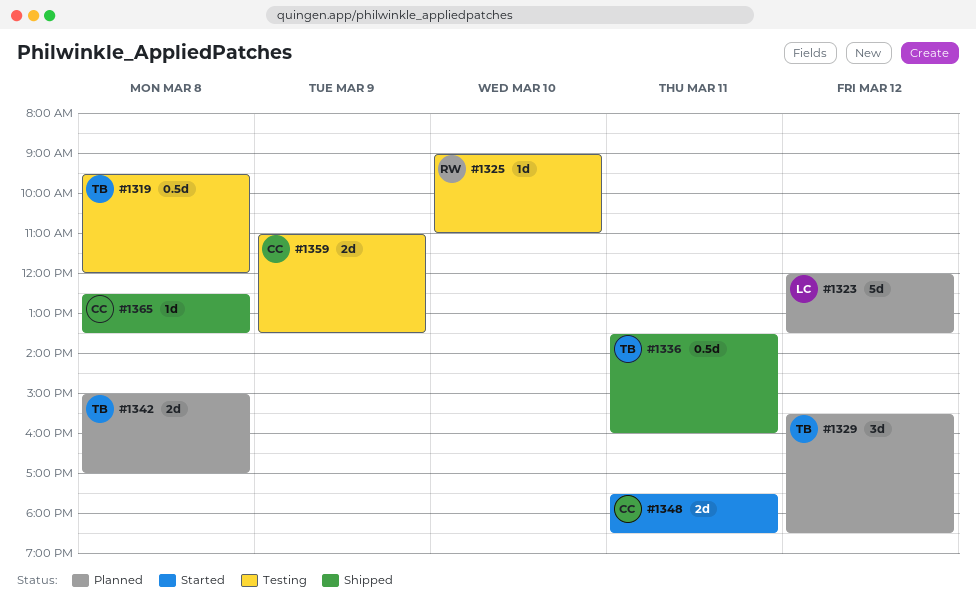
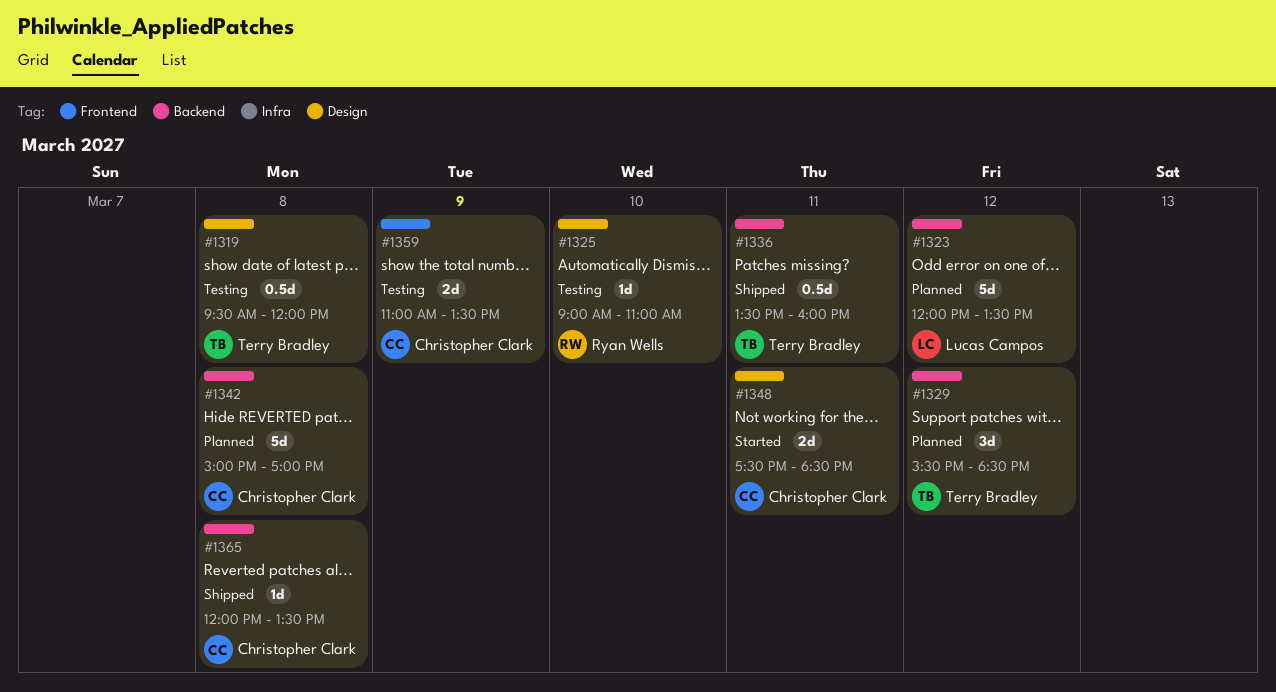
#1342, owner: Terry Bradley -> Christopher Clark
#1342, estimate: 2d -> 5d
#1365, begins: 12:30 -> 12:00

